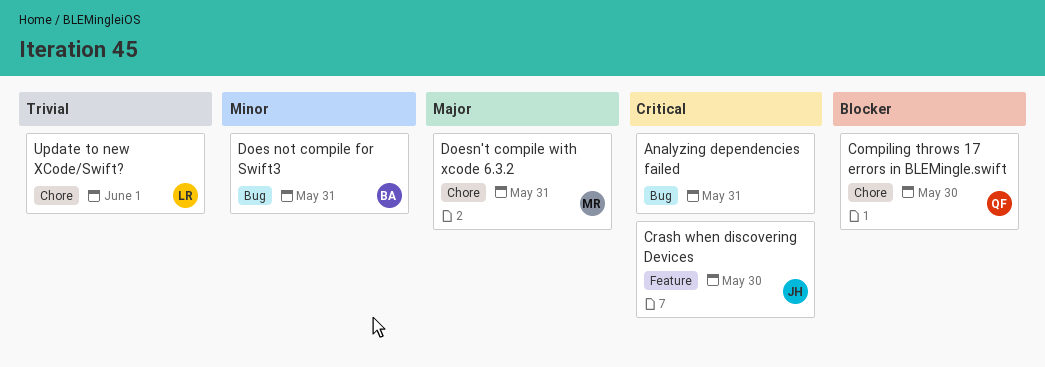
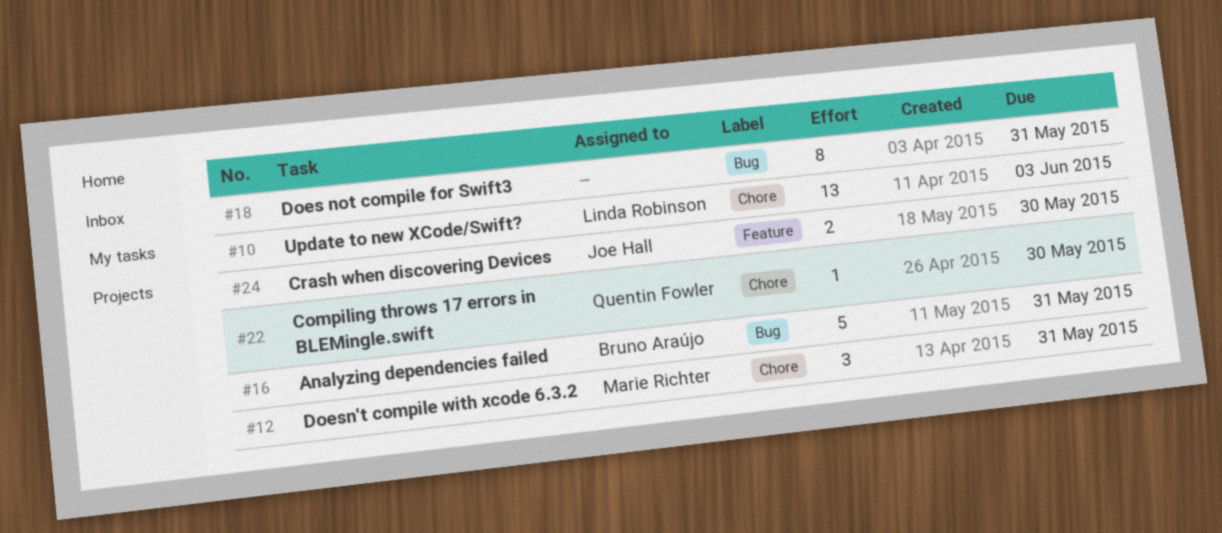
Analyzing dependencies failed, owner: none -> Bruno Araújo
Does not compile for Swift3, owner: Bruno Araújo -> none
Update to new XCode/Swift?, due: Jun 1 -> Jun 3

